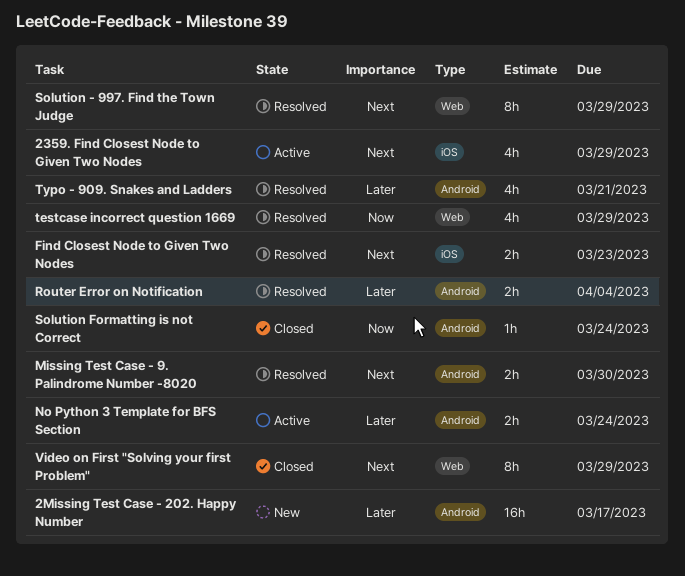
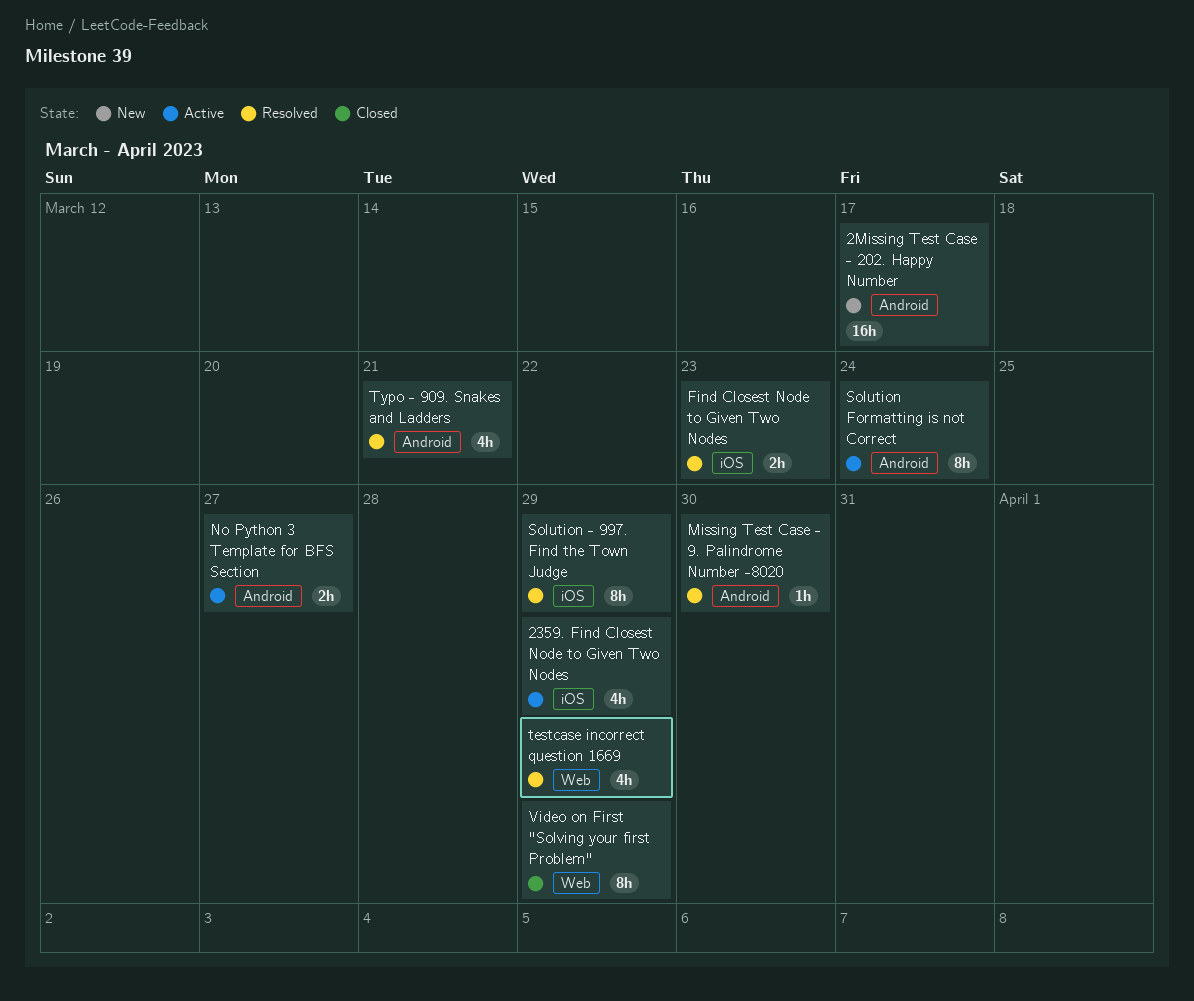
Missing Test Case - 9. Palindrome Number -8020, estimate: 2h -> 1h
No Python 3 Template for BFS Section, due: Mar 24 -> Mar 27
Router Error on Notification: present -> none
Solution - 997. Find the Town Judge, label: Web -> iOS
Solution Formatting is not Correct, status: Closed -> Active
Solution Formatting is not Correct, estimate: 1h -> 8h

